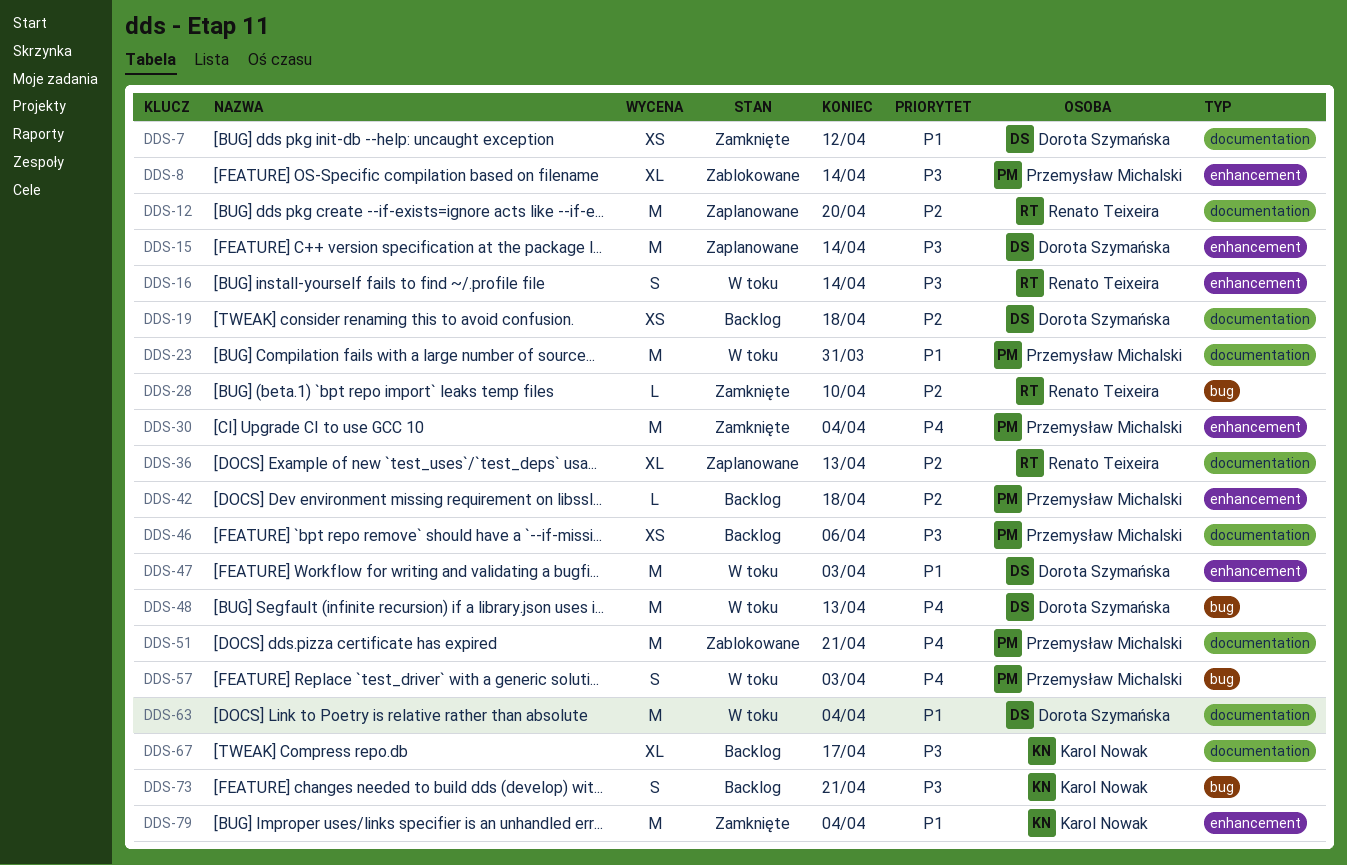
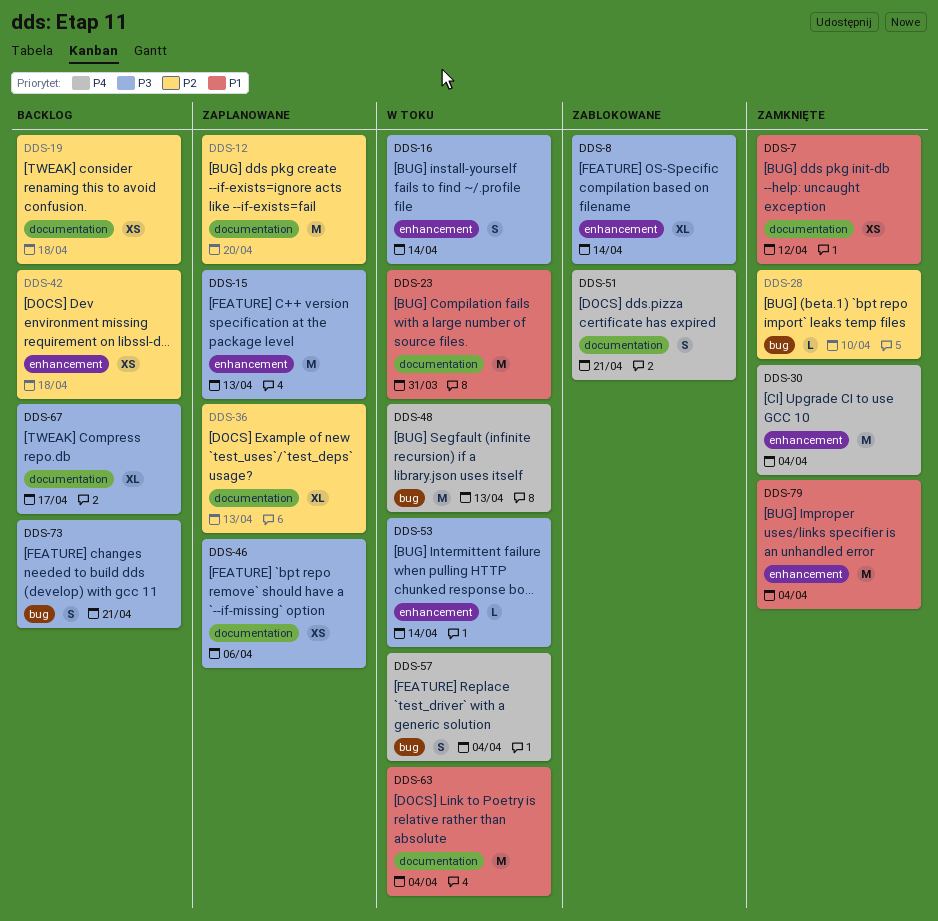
DDS-15, due: Apr 14 -> Apr 13
DDS-42, estimate: L -> XS
DDS-46, status: Backlog -> Zaplanowane
DDS-47: present -> none
DDS-51, estimate: M -> S
DDS-53: none -> present
DDS-57, due: Apr 3 -> Apr 4

